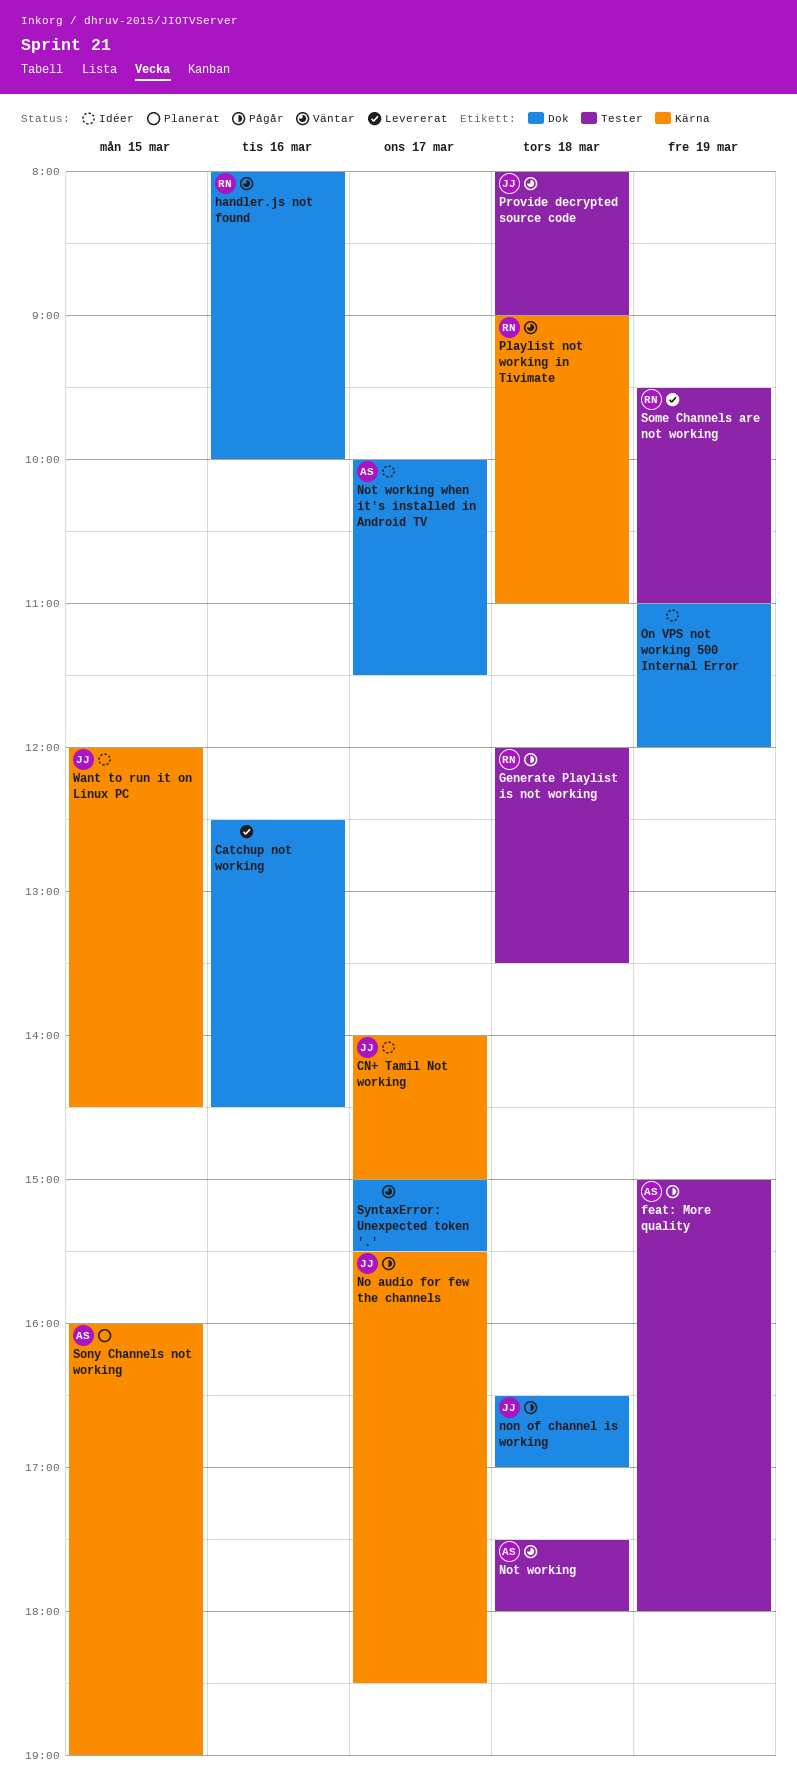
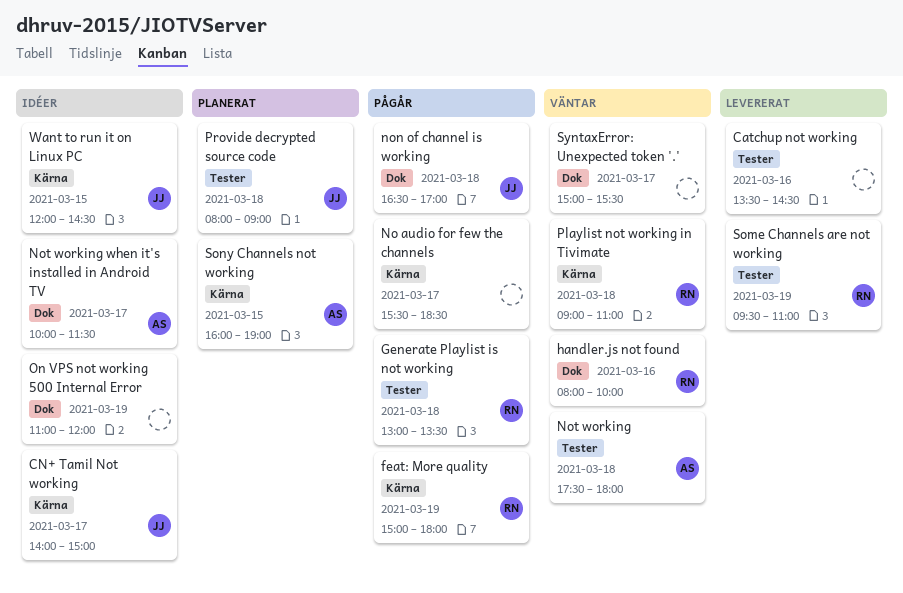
Catchup not working, label: Dok -> Tester
Catchup not working, begins: 12:30 -> 13:30
feat: More quality, owner: AS -> RN
feat: More quality, label: Tester -> Kärna
Generate Playlist is not working, begins: 12:00 -> 13:00
No audio for few the channels, owner: JJ -> none
Provide decrypted source code, status: Väntar -> Planerat

